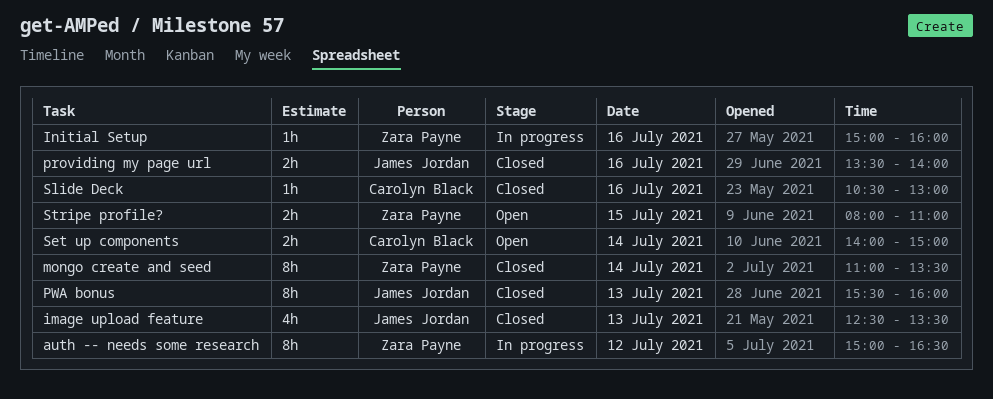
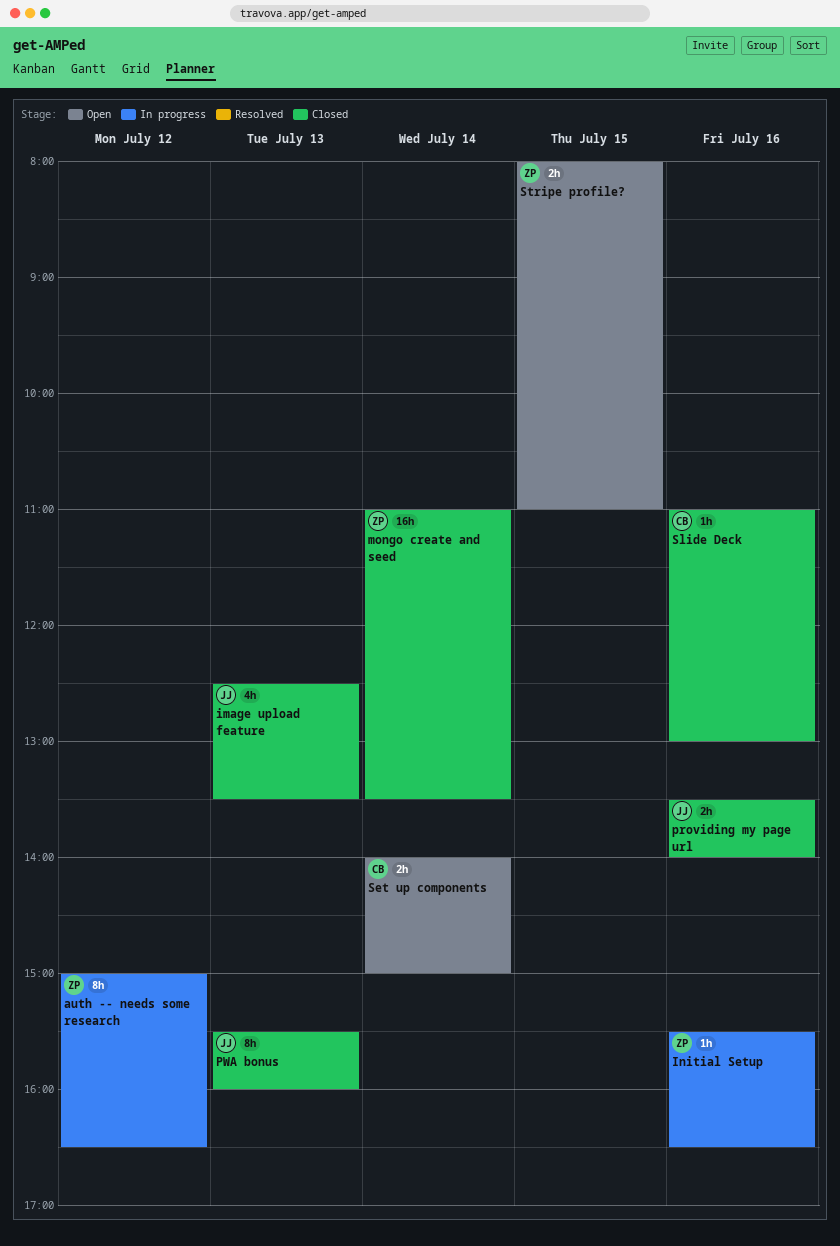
Initial Setup, begins: 15:00 -> 15:30
Initial Setup, ends: 16:00 -> 16:30
mongo create and seed, estimate: 8h -> 16h
Slide Deck, begins: 10:30 -> 11:00

